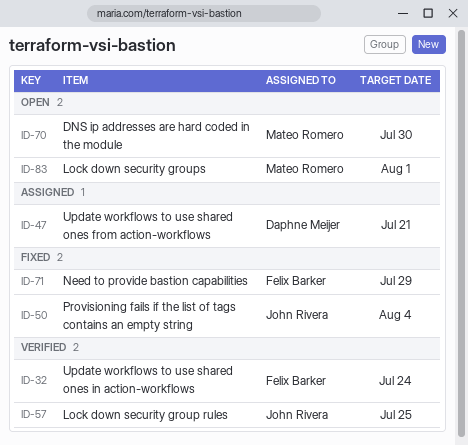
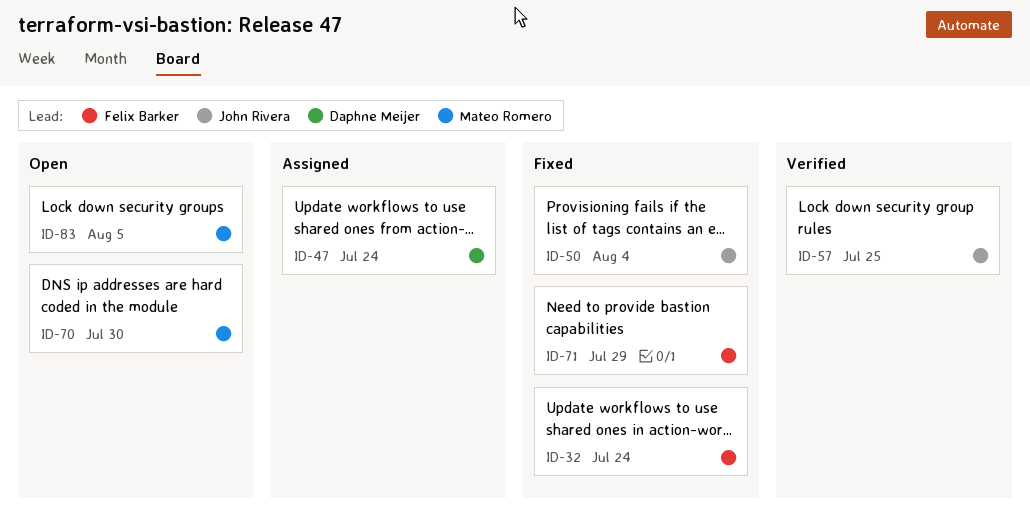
ID-32, status: Verified -> Fixed
ID-47, due: Jul 21 -> Jul 24
ID-83, due: Aug 1 -> Aug 5

